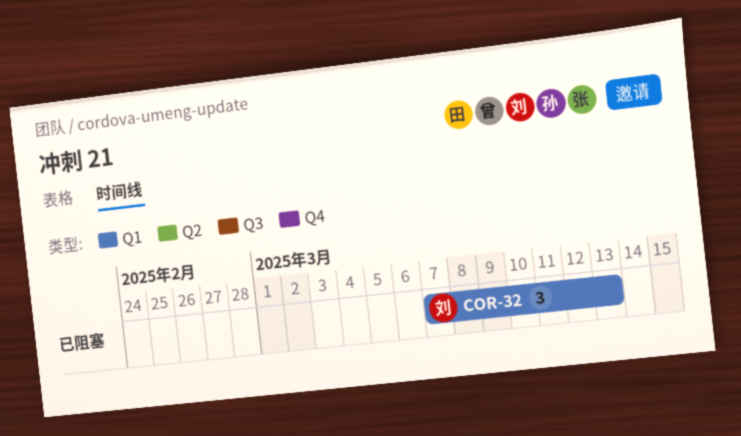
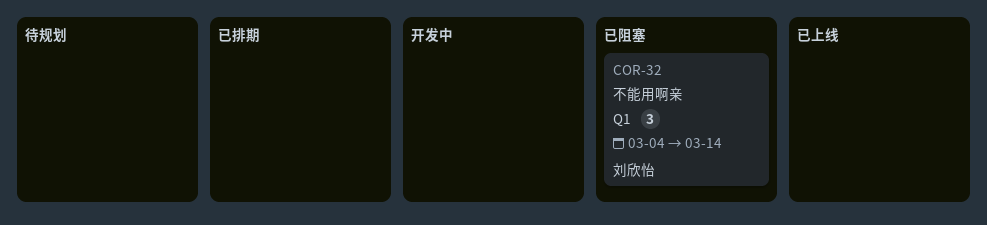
COR-32, start: Mar 7 -> Mar 4
COR-32, due: Mar 13 -> Mar 14

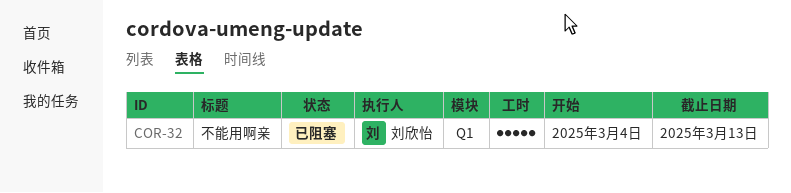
COR-32, estimate: 3 -> 5
COR-32, due: Mar 14 -> Mar 13

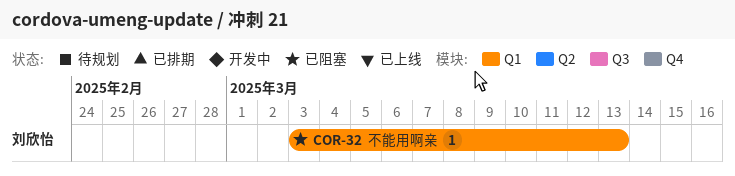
COR-32, estimate: 5 -> 1
COR-32, start: Mar 4 -> Mar 3

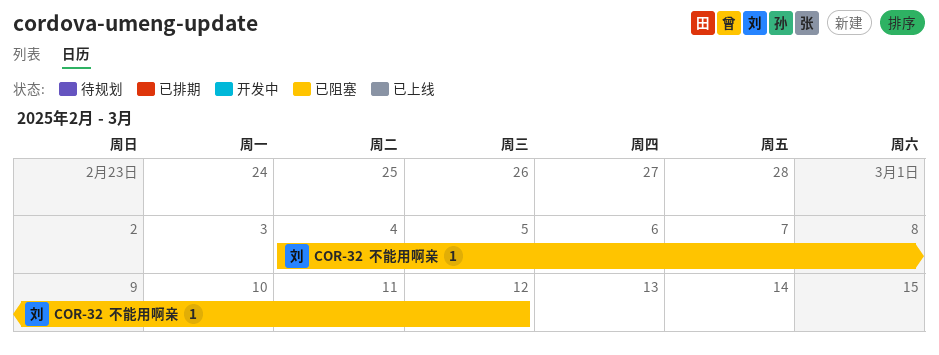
COR-32, start: Mar 3 -> Mar 4
COR-32, due: Mar 13 -> Mar 12

